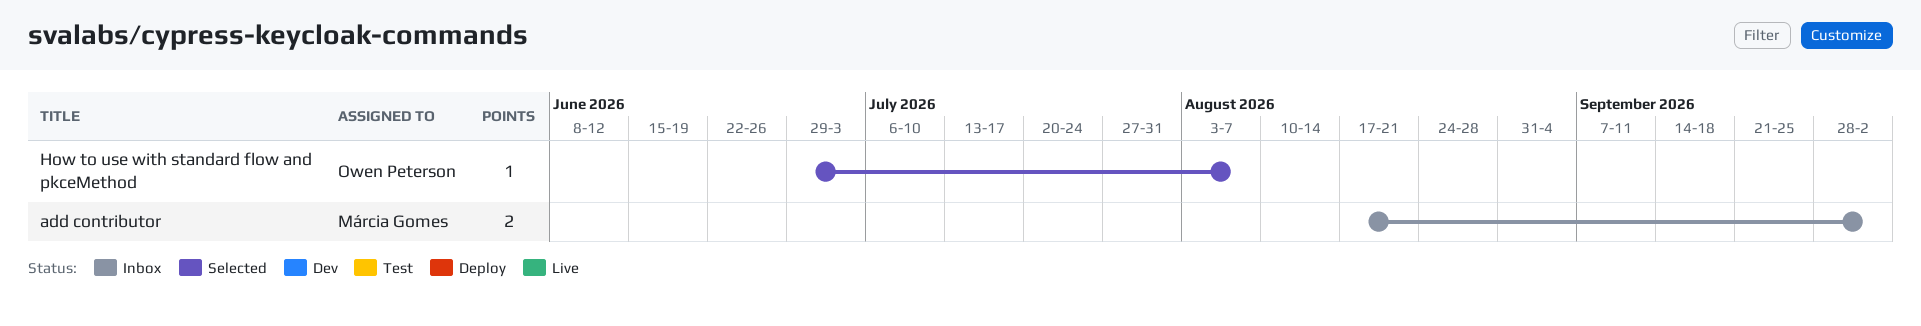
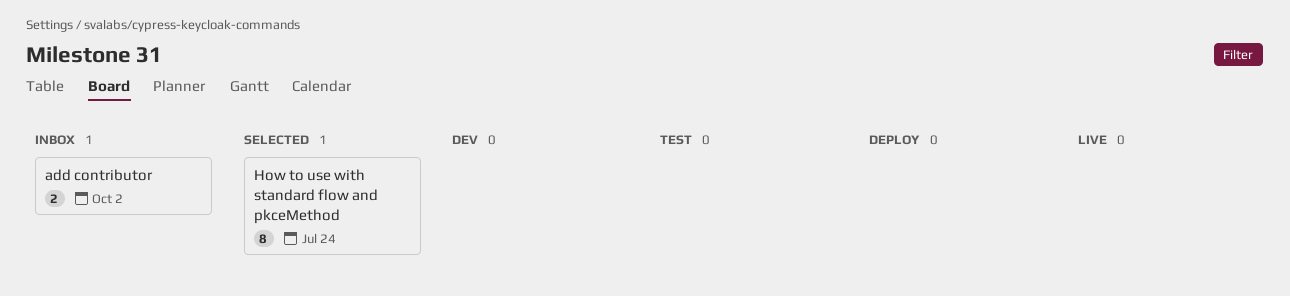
How to use with standard flow and pkceMethod, estimate: 1 -> 8
How to use with standard flow and pkceMethod, due: Aug 7 -> Jul 24

